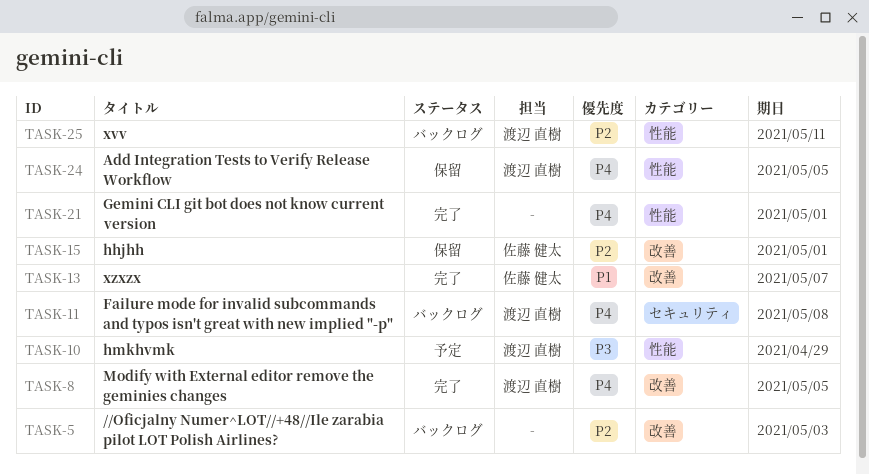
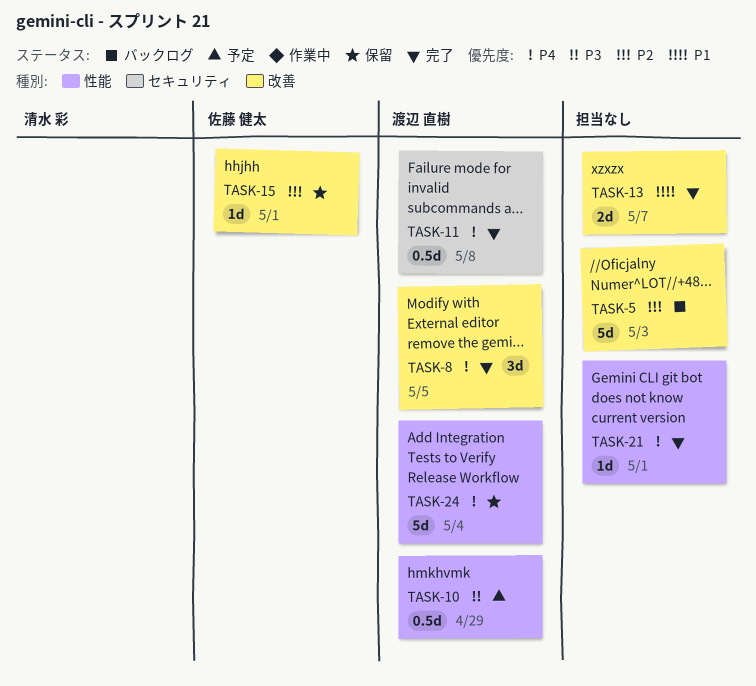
TASK-11, status: バックログ -> 完了
TASK-13, owner: 佐藤 健太 -> none
TASK-24, due: May 5 -> May 4
TASK-25: present -> none

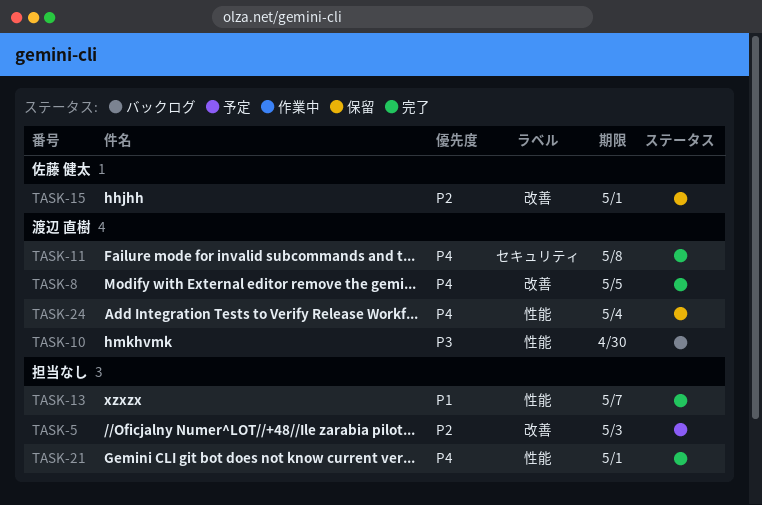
TASK-5, status: バックログ -> 予定
TASK-10, status: 予定 -> バックログ
TASK-10, due: Apr 29 -> Apr 30
TASK-13, label: 改善 -> 性能

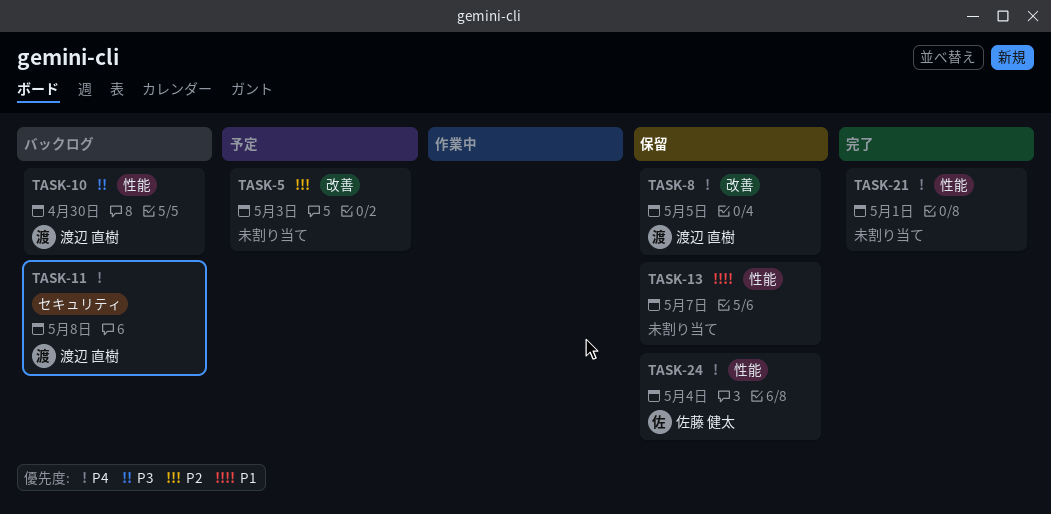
TASK-8, status: 完了 -> 保留
TASK-11, status: 完了 -> バックログ
TASK-13, status: 完了 -> 保留
TASK-15: present -> none
TASK-24, owner: 渡辺 直樹 -> 佐藤 健太

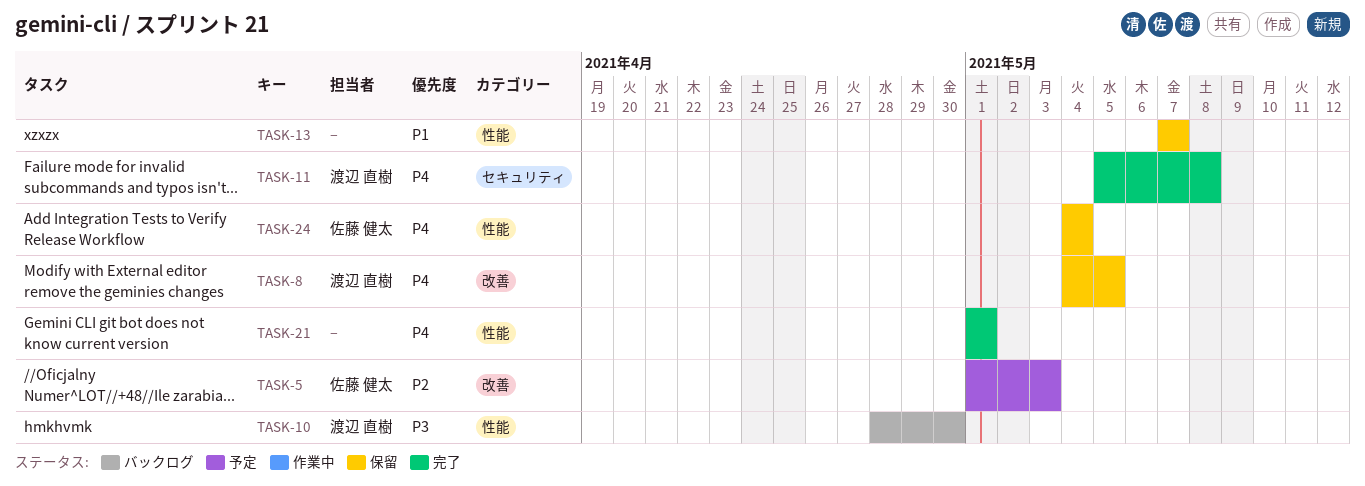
TASK-5, owner: none -> 佐藤 健太
TASK-11, status: バックログ -> 完了

